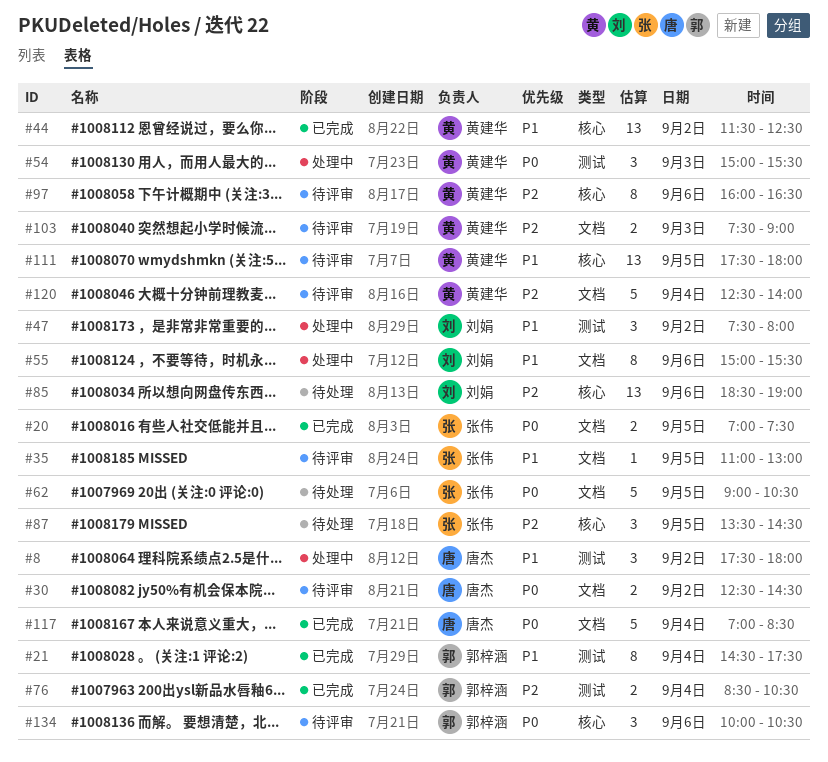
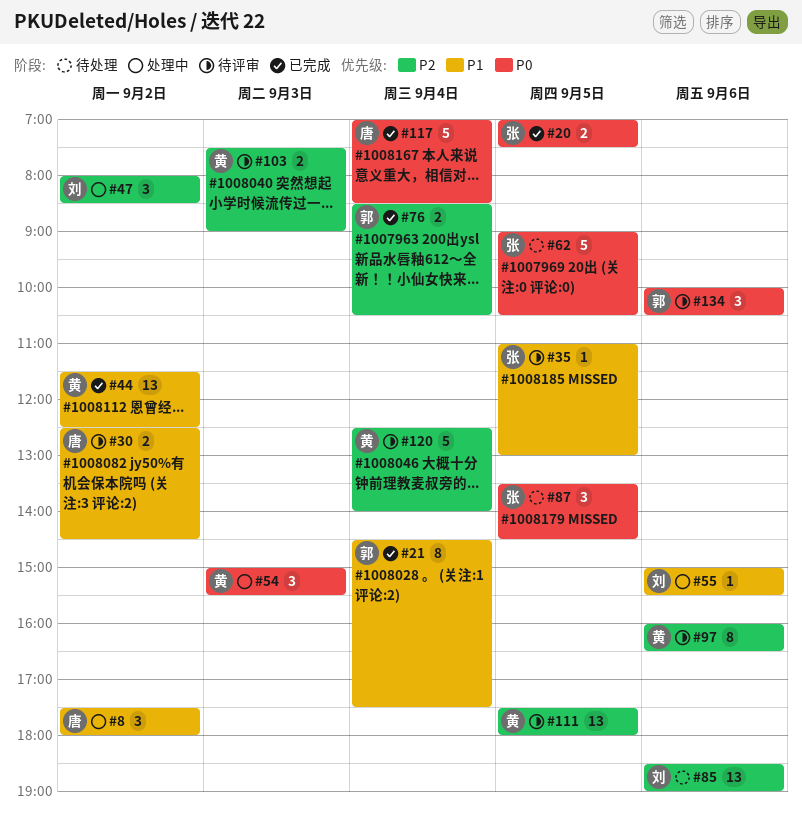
#30, priority: P0 -> P1
#47, priority: P1 -> P2
#47, begins: 07:30 -> 08:00
#47, ends: 08:00 -> 08:30
#55, estimate: 8 -> 1
#87, priority: P2 -> P0
#111, priority: P1 -> P2

